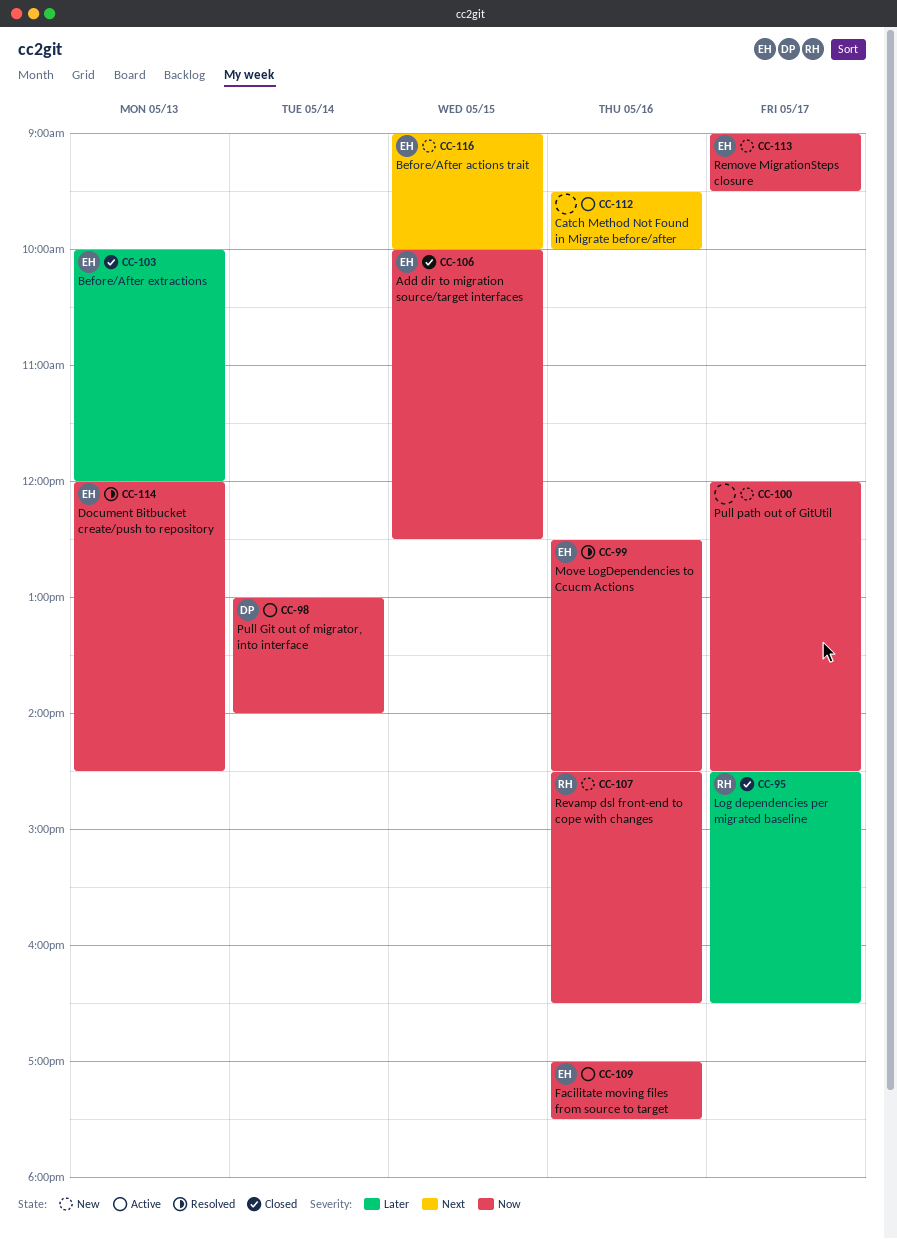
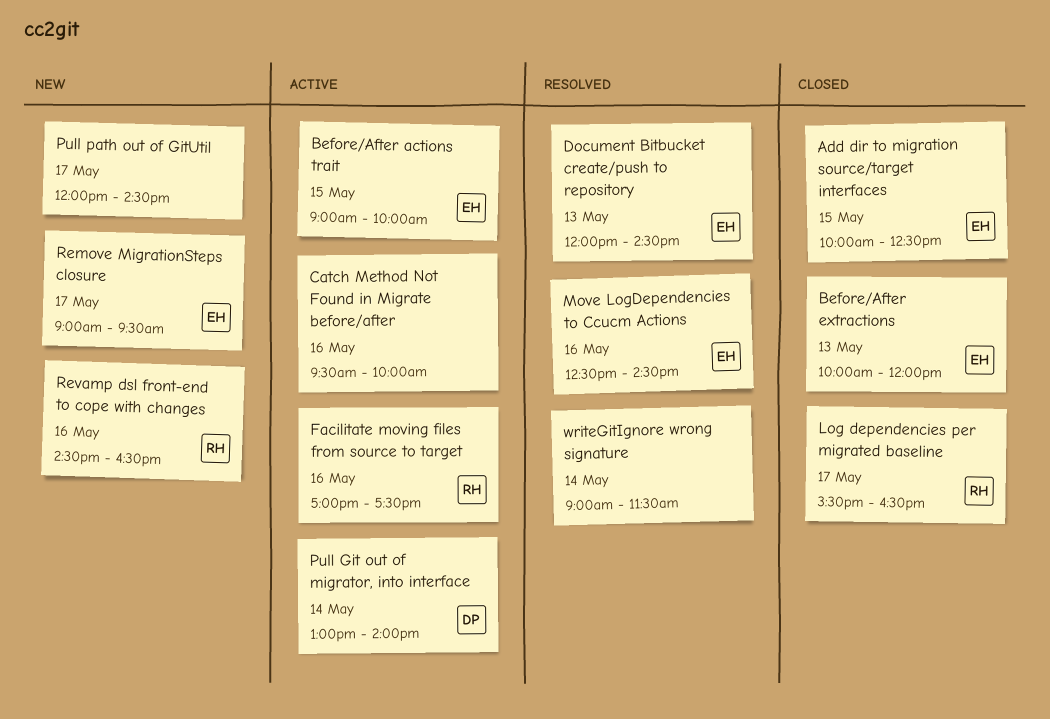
Before/After actions trait, status: New -> Active
Facilitate moving files from source to target, owner: EH -> RH
Log dependencies per migrated baseline, begins: 14:30 -> 15:30
writeGitIgnore wrong signature: none -> present

